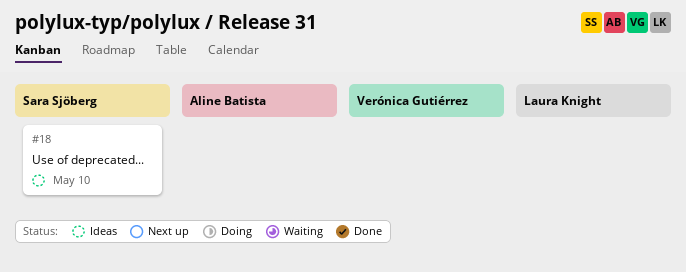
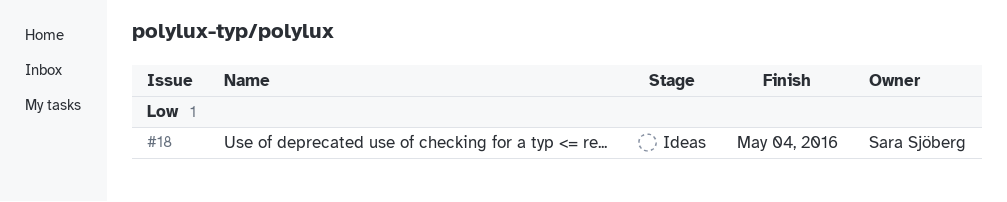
#18, due: May 10 -> May 4

